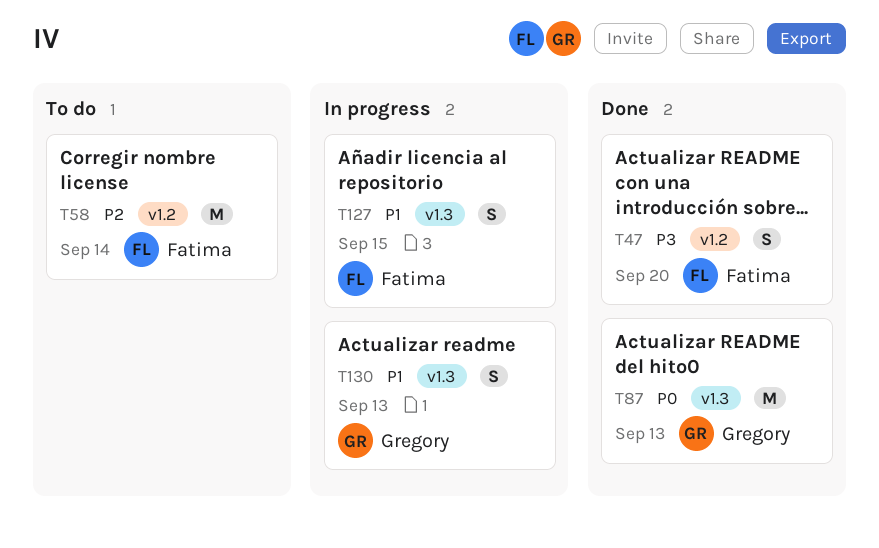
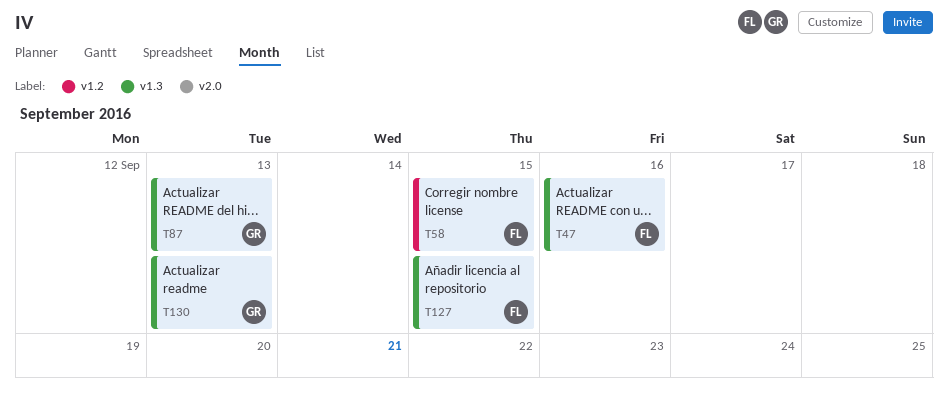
T47, label: v1.2 -> v1.3
T47, due: Sep 20 -> Sep 16
T58, due: Sep 14 -> Sep 15

